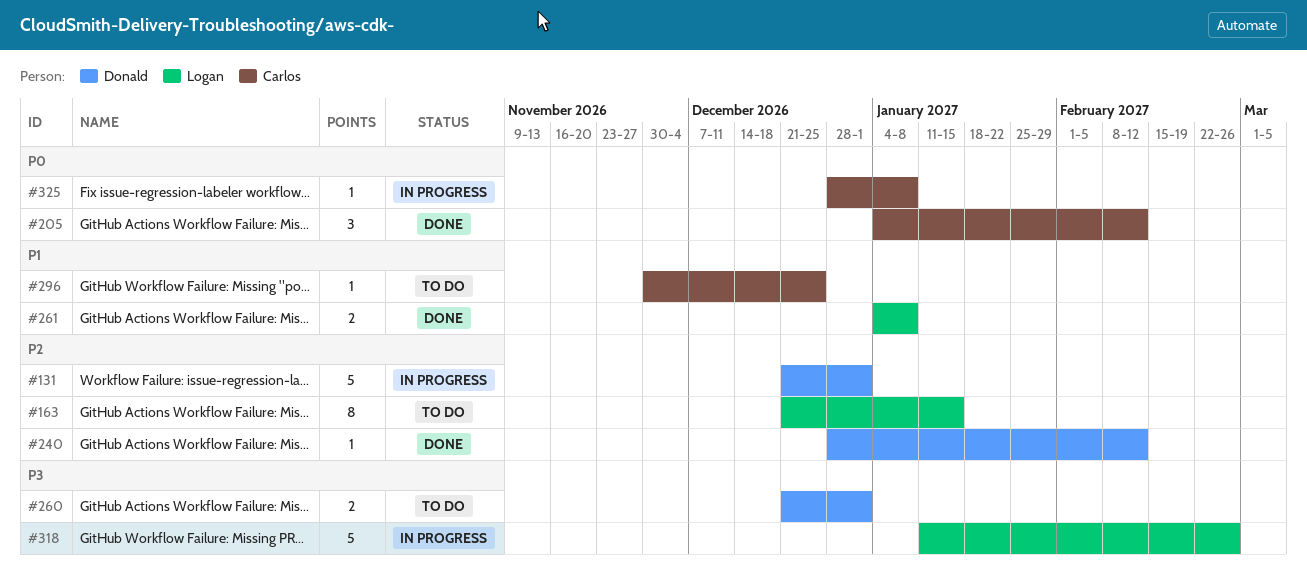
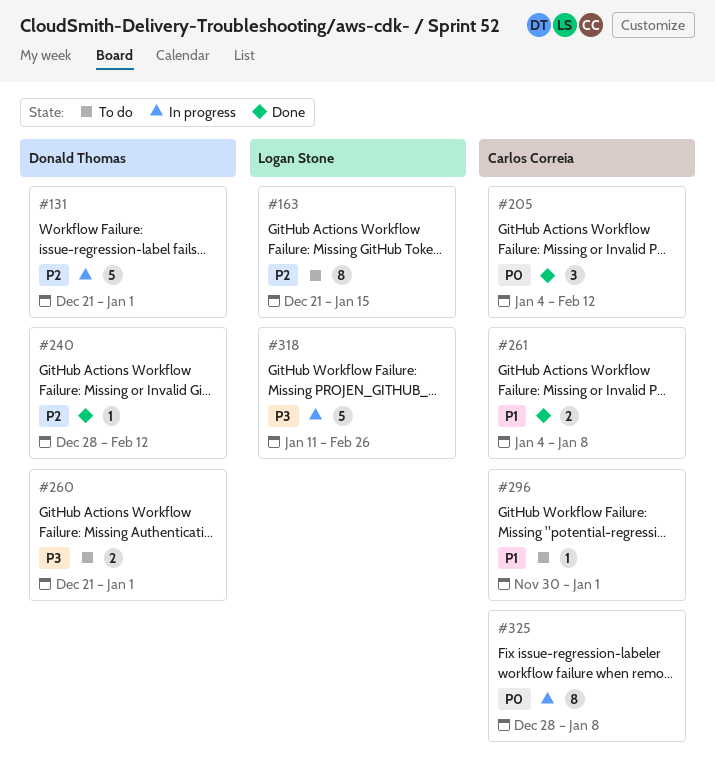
#261, owner: Logan Stone -> Carlos Correia
#296, due: Dec 25 -> Jan 1
#325, estimate: 1 -> 8

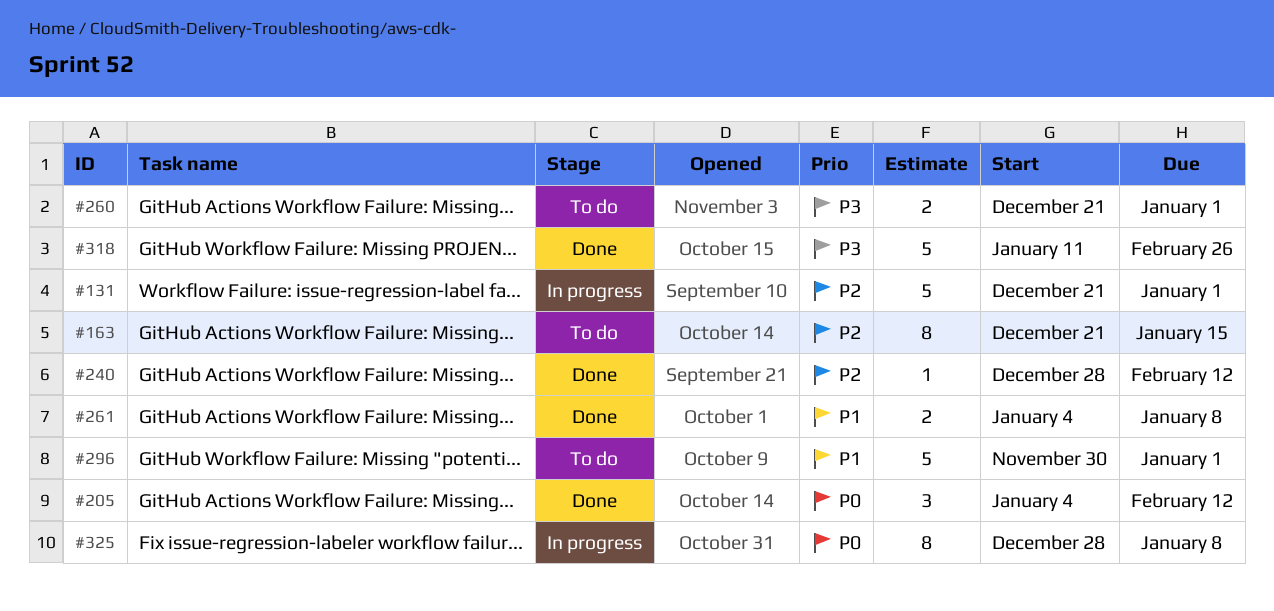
#296, estimate: 1 -> 5
#318, status: In progress -> Done

